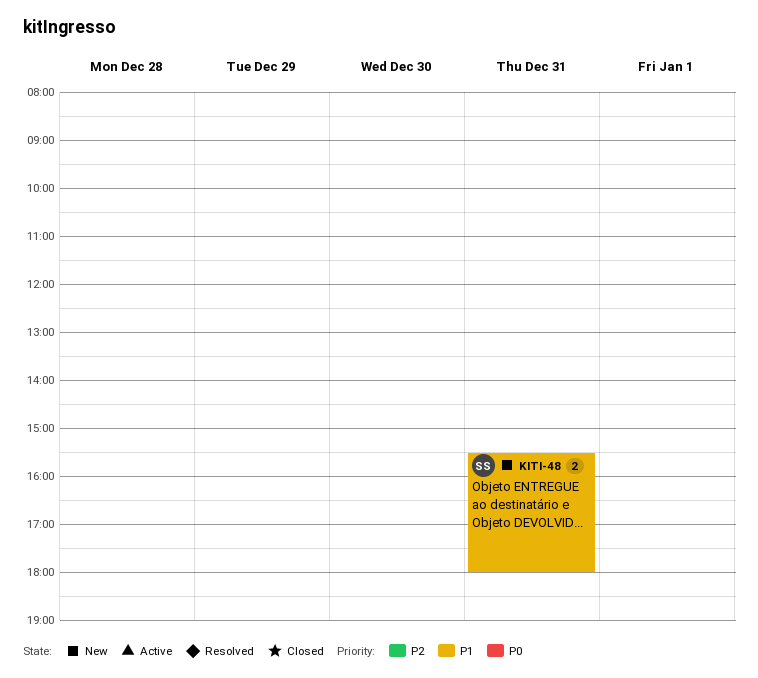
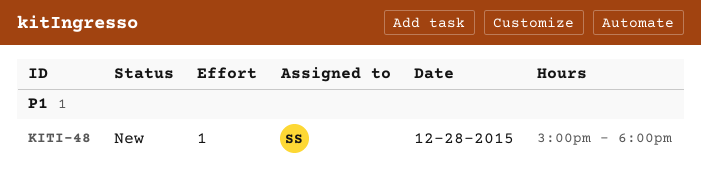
KITI-48, estimate: 2 -> 1
KITI-48, day: Dec 31 -> Dec 28
KITI-48, begins: 15:30 -> 15:00

